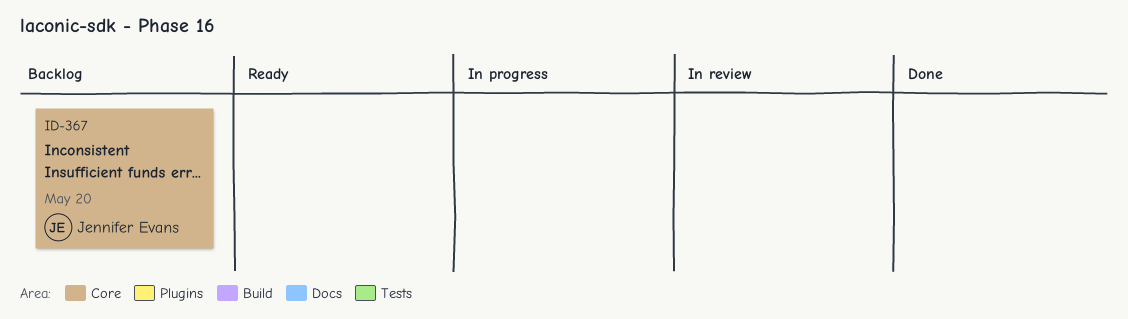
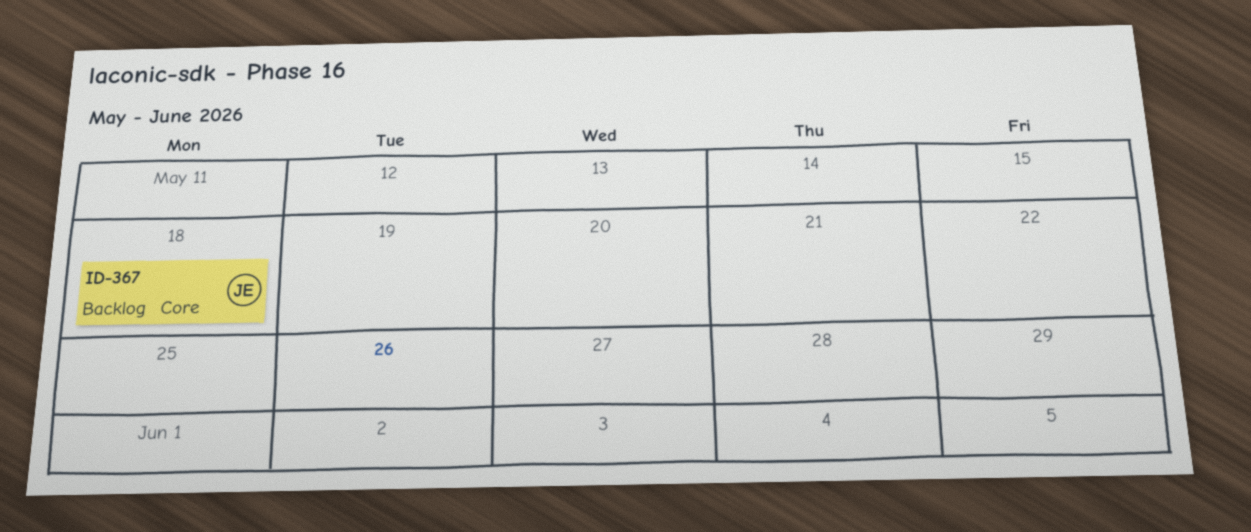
ID-367, due: May 20 -> May 18

